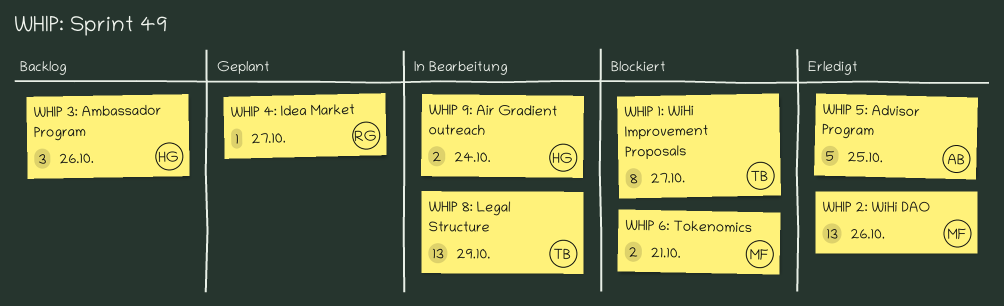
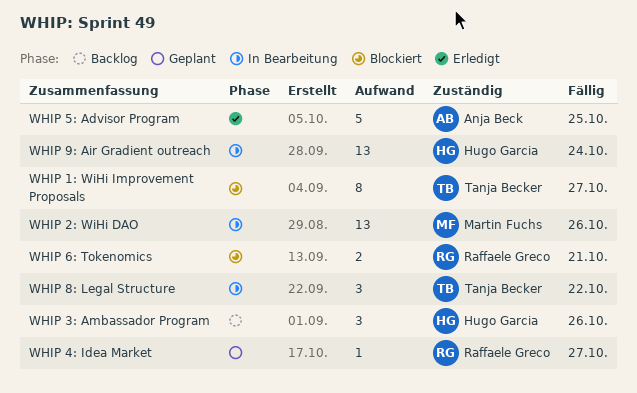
WHIP 2: WiHi DAO, status: Erledigt -> In Bearbeitung
WHIP 6: Tokenomics, owner: Martin Fuchs -> Raffaele Greco
WHIP 8: Legal Structure, estimate: 13 -> 3
WHIP 8: Legal Structure, due: Oct 29 -> Oct 22
WHIP 9: Air Gradient outreach, estimate: 2 -> 13

